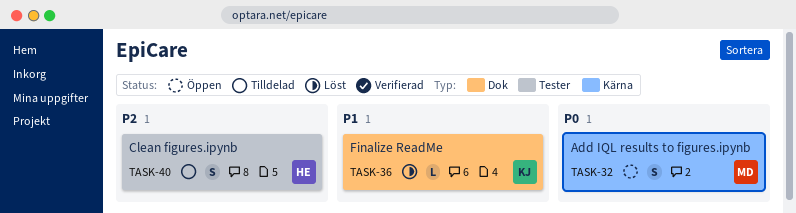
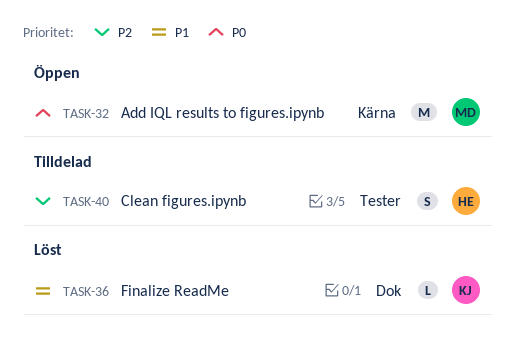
TASK-32, estimate: S -> M

